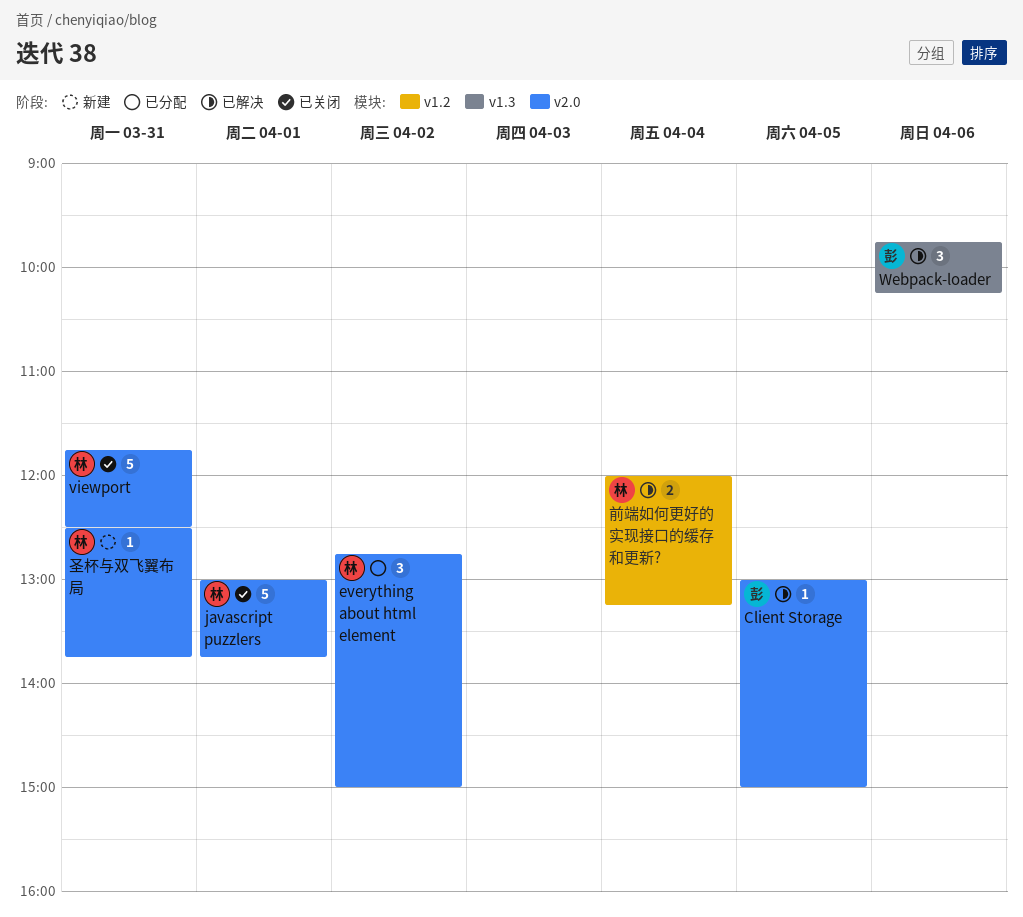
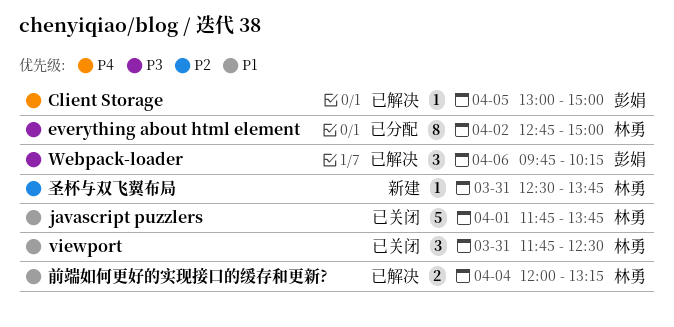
everything about html element, estimate: 3 -> 8
javascript puzzlers, begins: 13:00 -> 11:45
viewport, estimate: 5 -> 3

